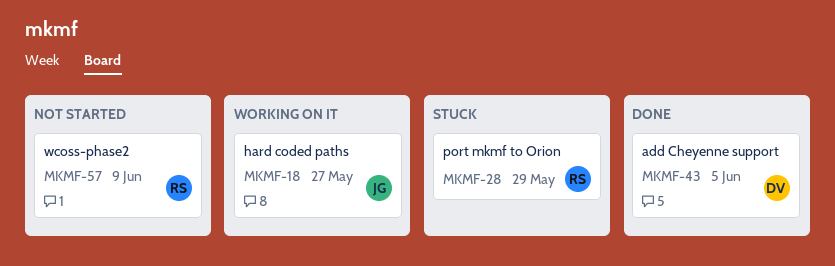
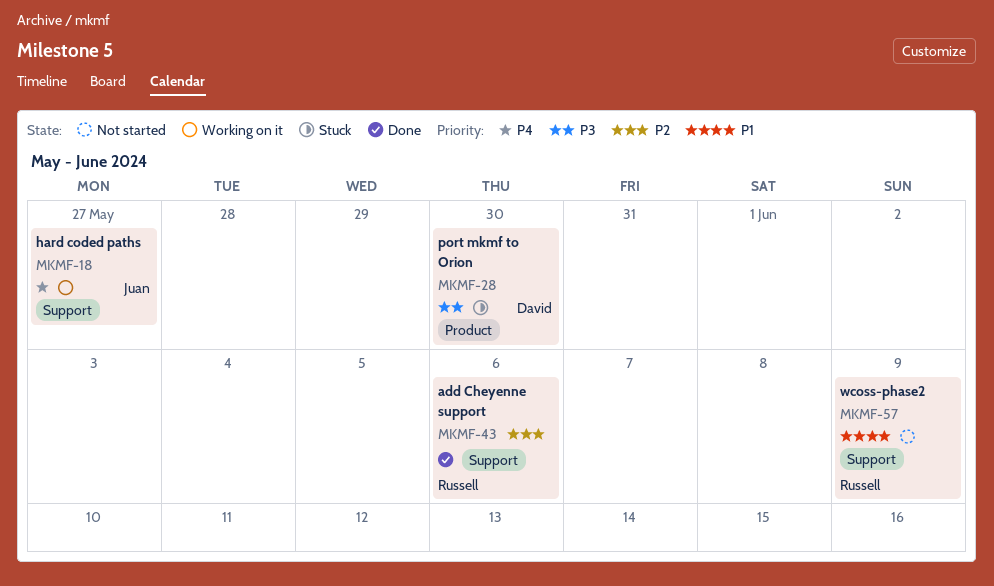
MKMF-28, owner: Russell -> David
MKMF-28, due: May 29 -> May 30
MKMF-43, owner: David -> Russell
MKMF-43, due: Jun 5 -> Jun 6

